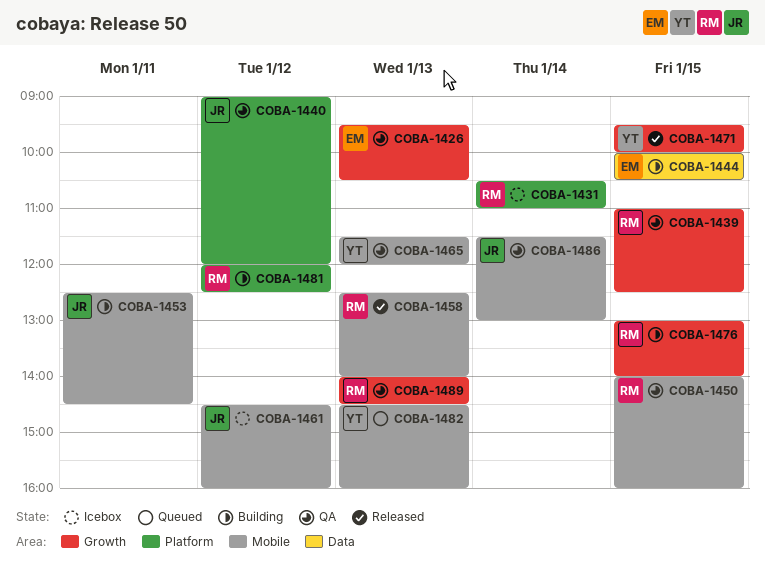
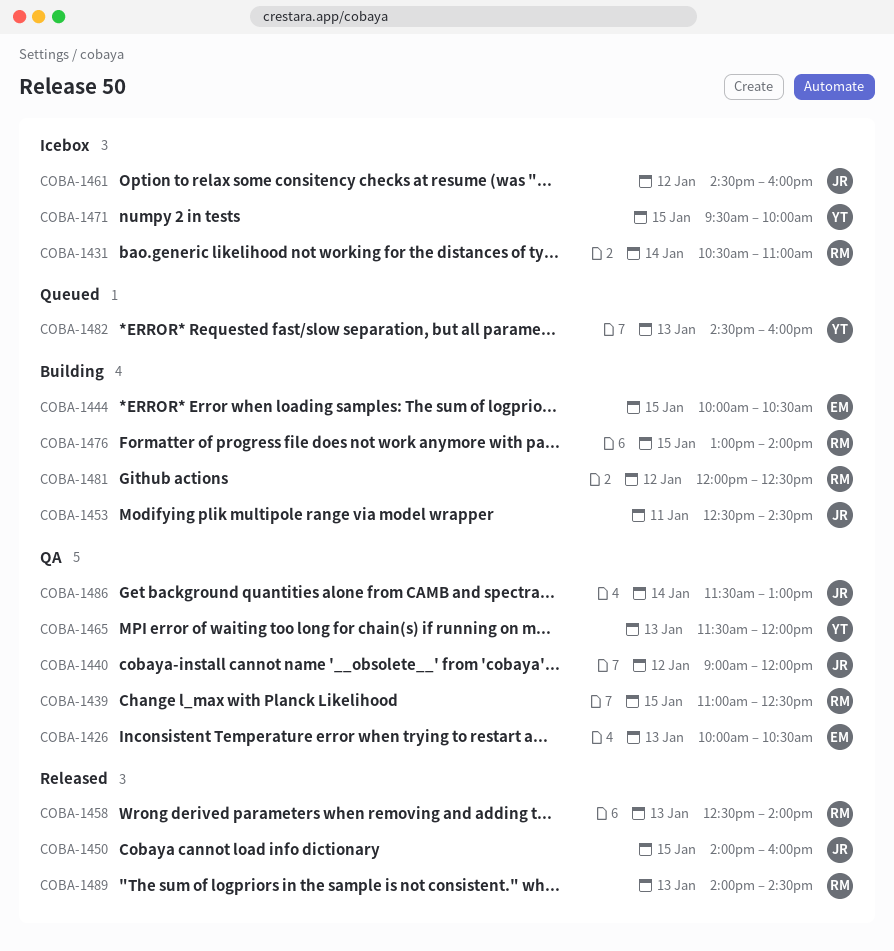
COBA-1426, begins: 09:30 -> 10:00
COBA-1450, status: QA -> Released
COBA-1450, owner: RM -> JR
COBA-1471, status: Released -> Icebox
COBA-1489, status: QA -> Released

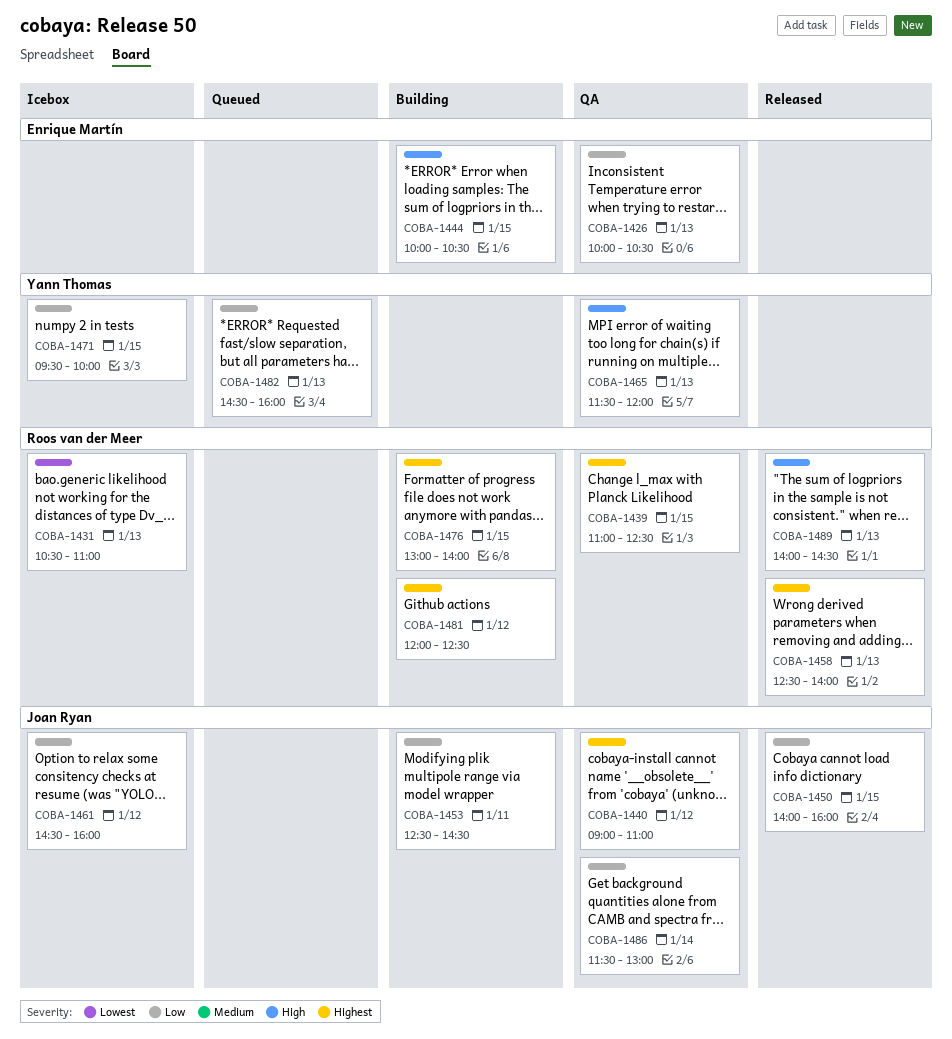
COBA-1431, day: Jan 14 -> Jan 13
COBA-1440, ends: 12:00 -> 11:00

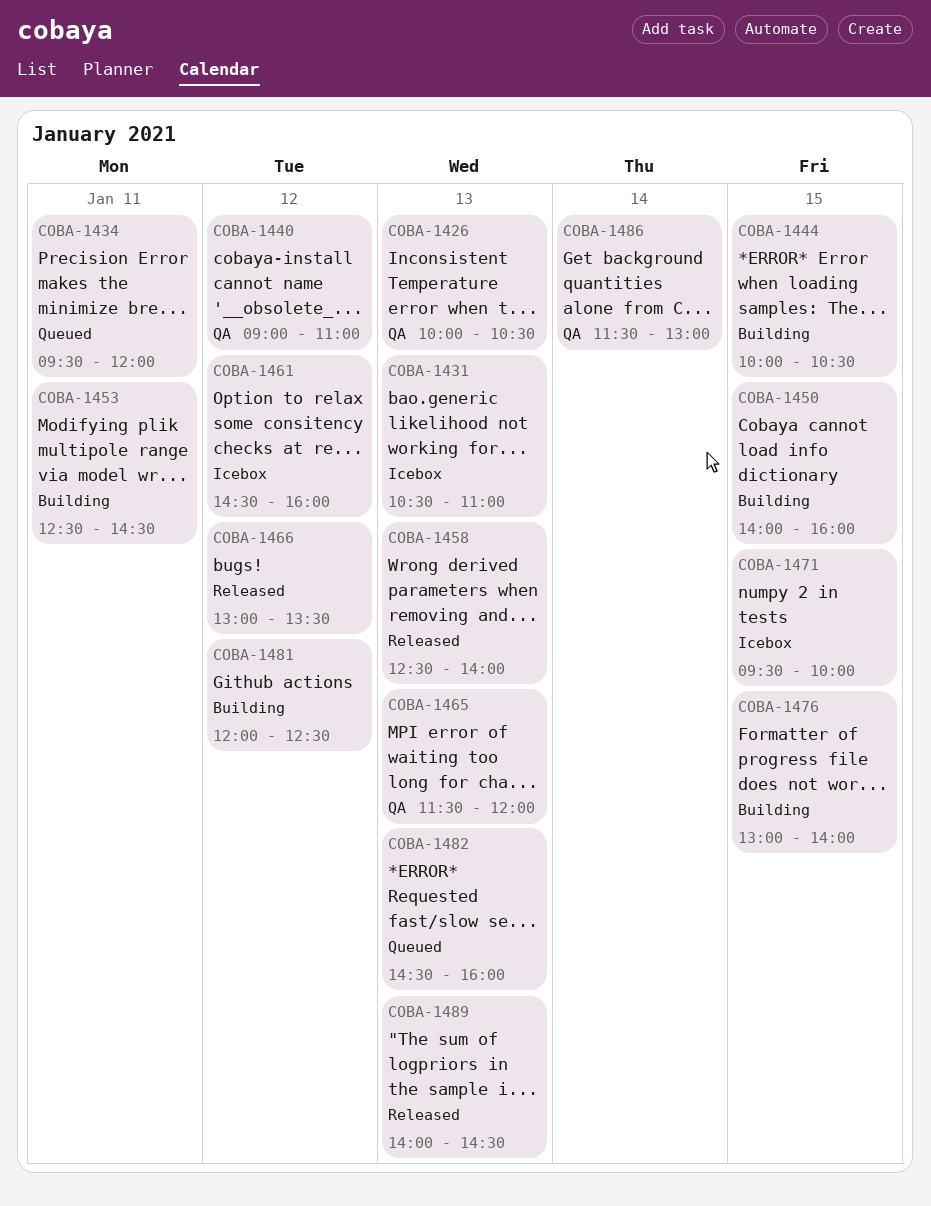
COBA-1434: none -> present
COBA-1439: present -> none
COBA-1450, status: Released -> Building
COBA-1466: none -> present

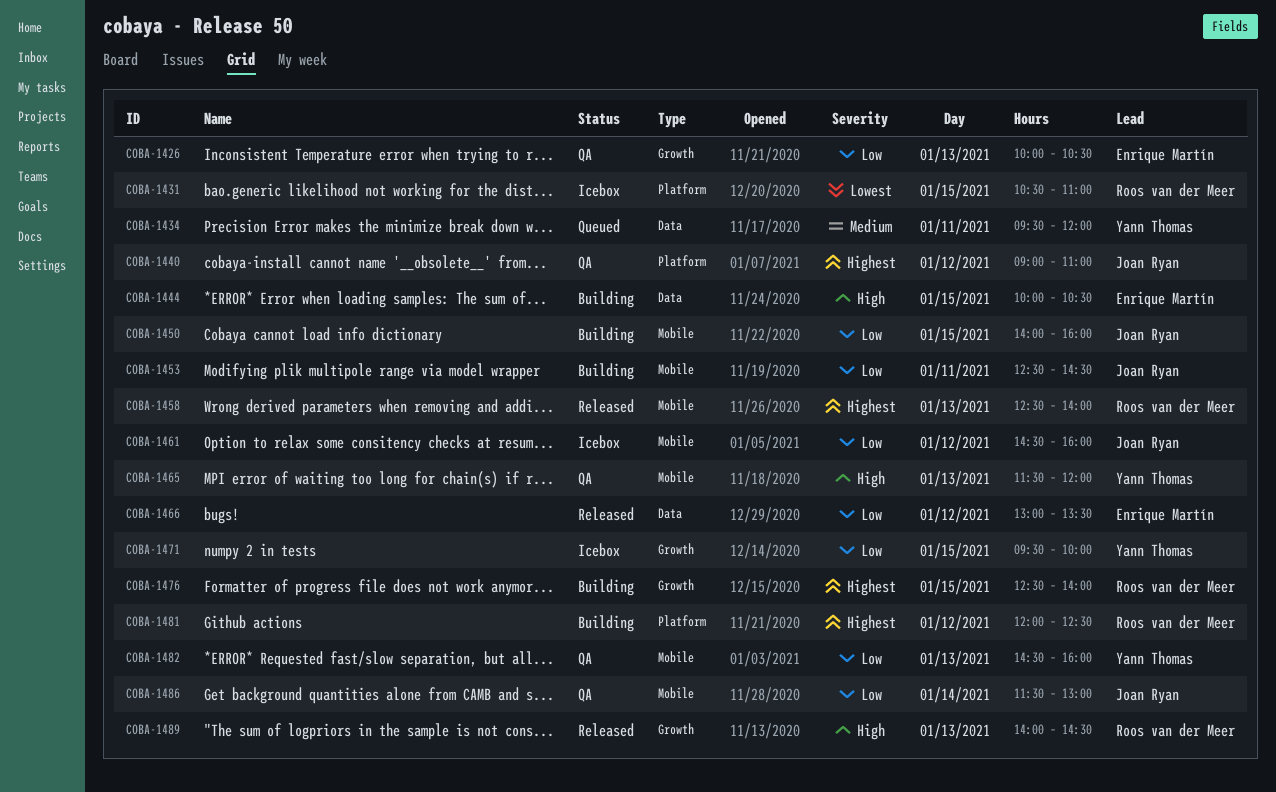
COBA-1431, day: Jan 13 -> Jan 15
COBA-1476, begins: 13:00 -> 12:30
COBA-1482, status: Queued -> QA

